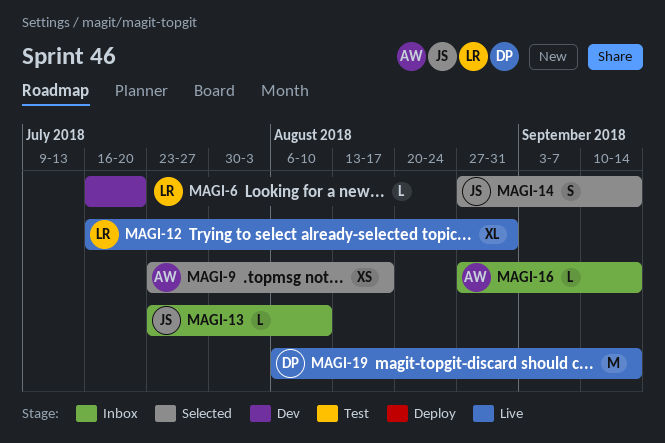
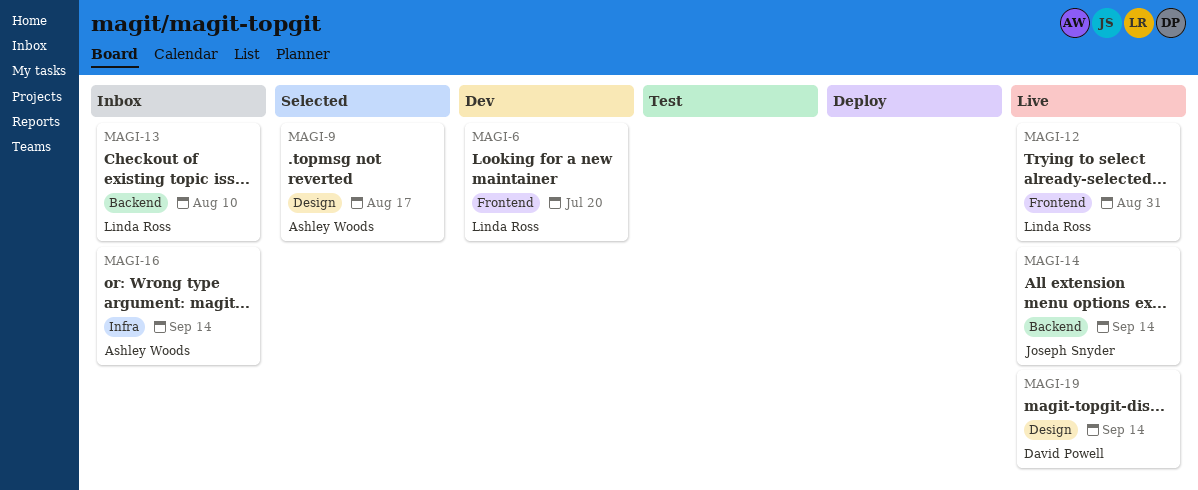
MAGI-13, owner: Joseph Snyder -> Linda Ross
MAGI-14, status: Selected -> Live

